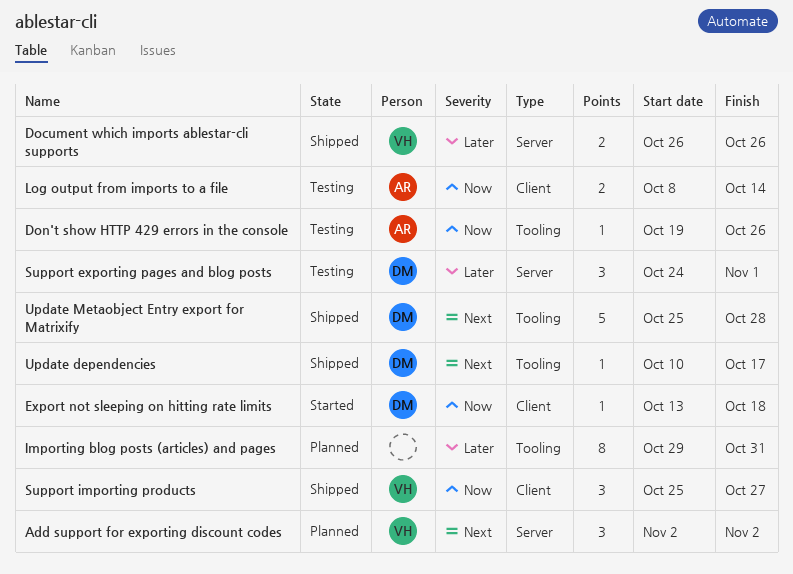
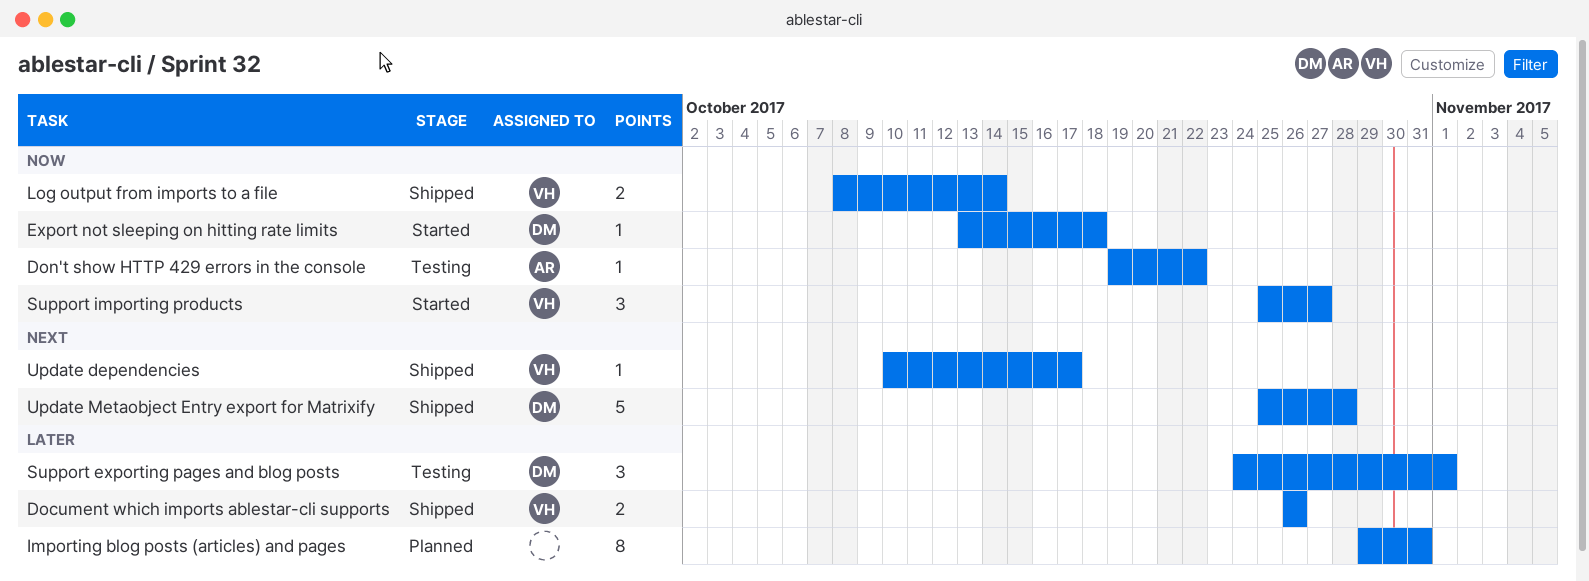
Add support for exporting discount codes: present -> none
Don't show HTTP 429 errors in the console, due: Oct 26 -> Oct 22
Log output from imports to a file, status: Testing -> Shipped
Log output from imports to a file, owner: AR -> VH
Support importing products, status: Shipped -> Started
Update dependencies, owner: DM -> VH

